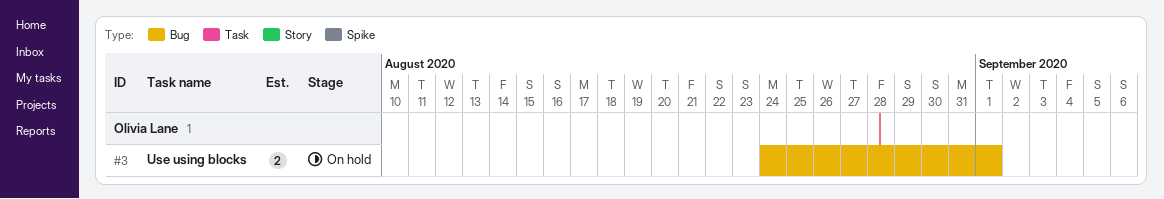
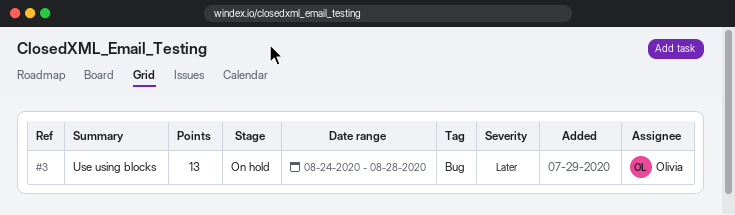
#3, estimate: 2 -> 13
#3, due: Sep 1 -> Aug 28

